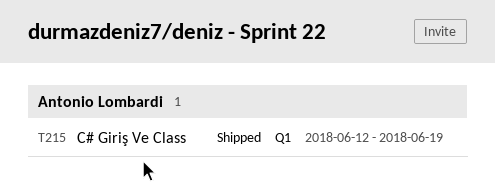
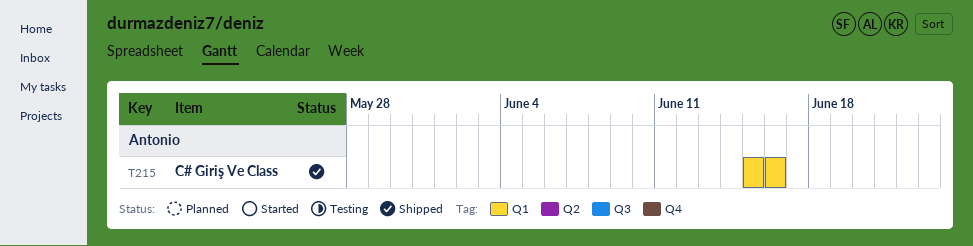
T215, start: Jun 12 -> Jun 15
T215, due: Jun 19 -> Jun 16

